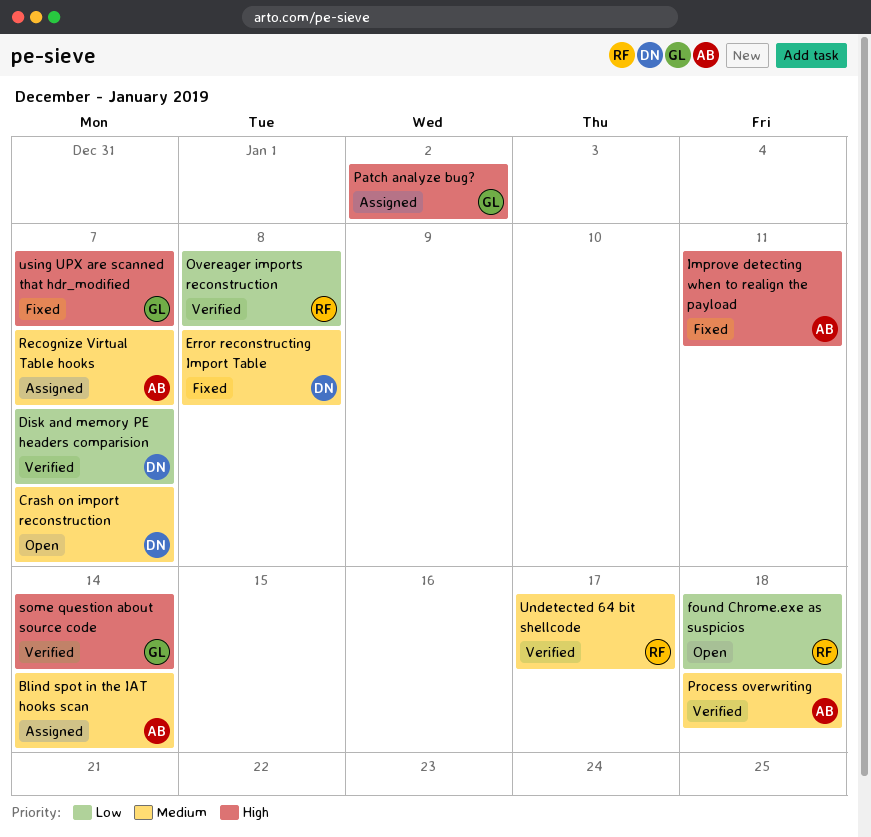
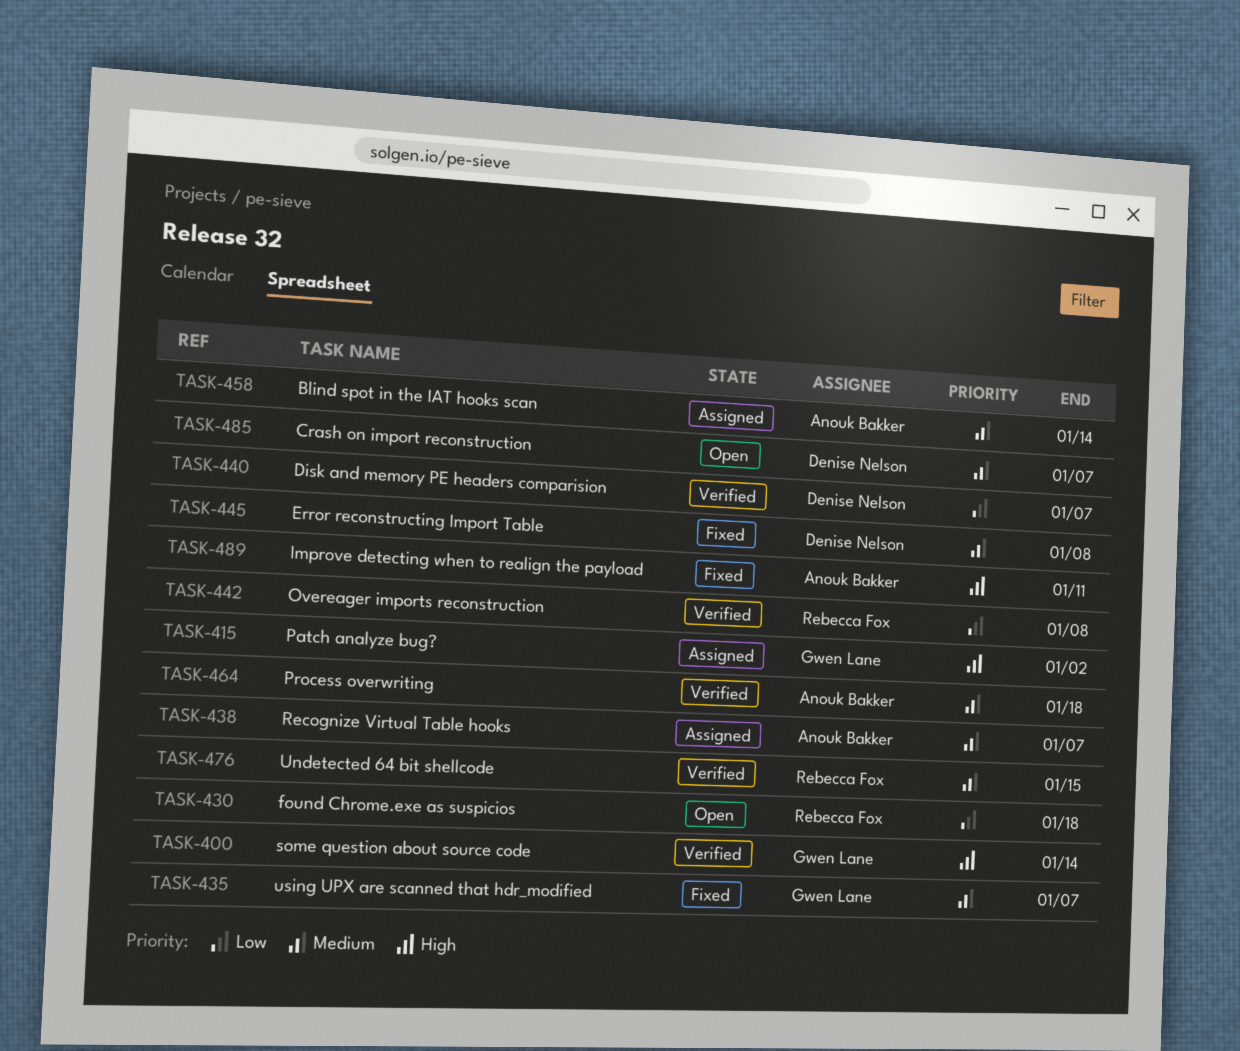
Undetected 64 bit shellcode, due: Jan 17 -> Jan 15
using UPX are scanned that hdr_modified, priority: High -> Medium

